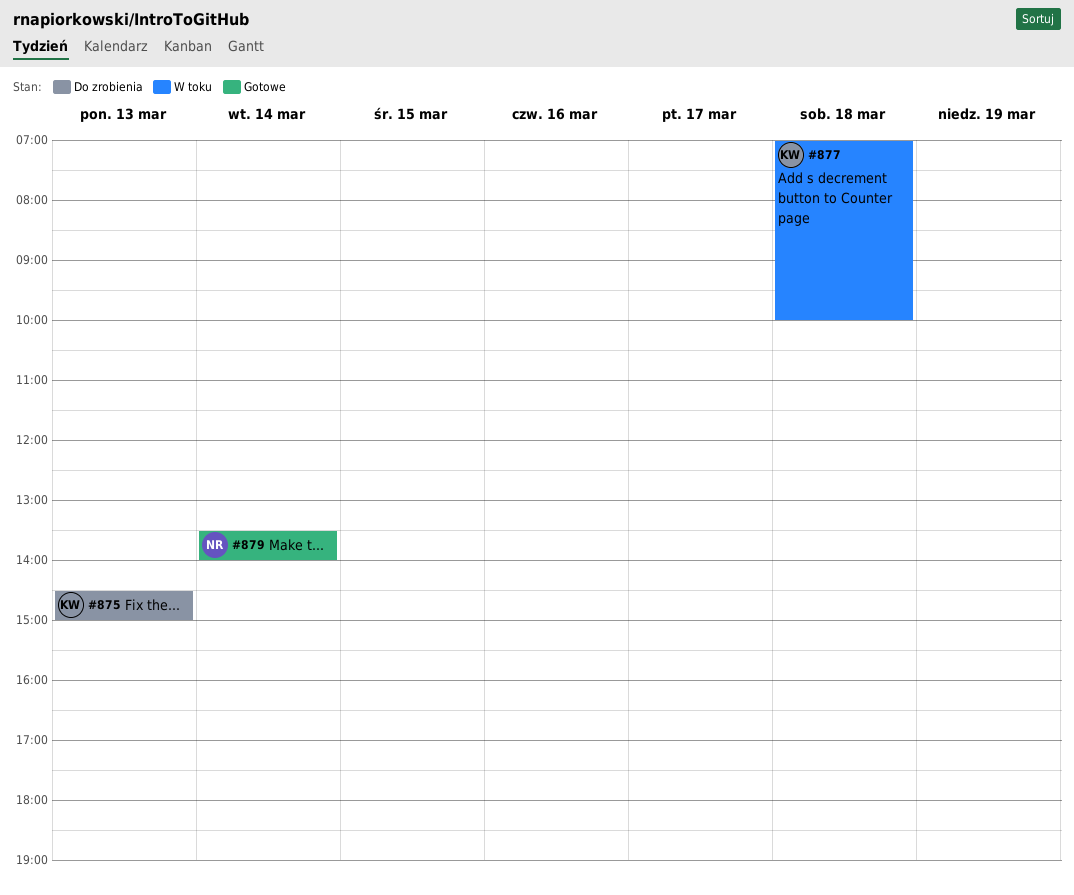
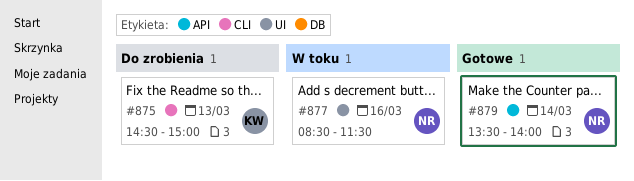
#877, owner: KW -> NR
#877, day: Mar 18 -> Mar 16
#877, begins: 07:00 -> 08:30
#877, ends: 10:00 -> 11:30

